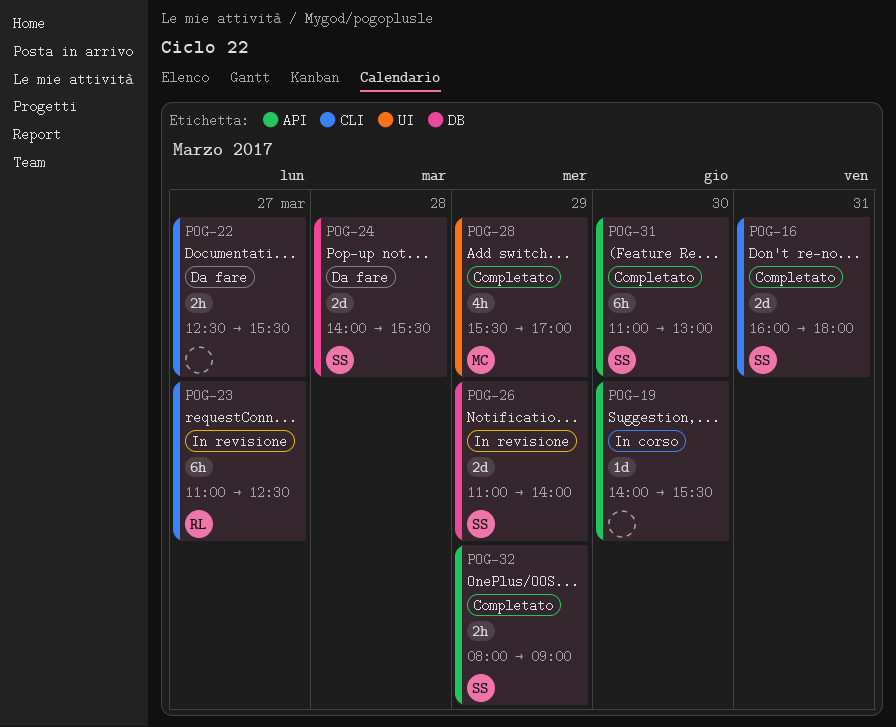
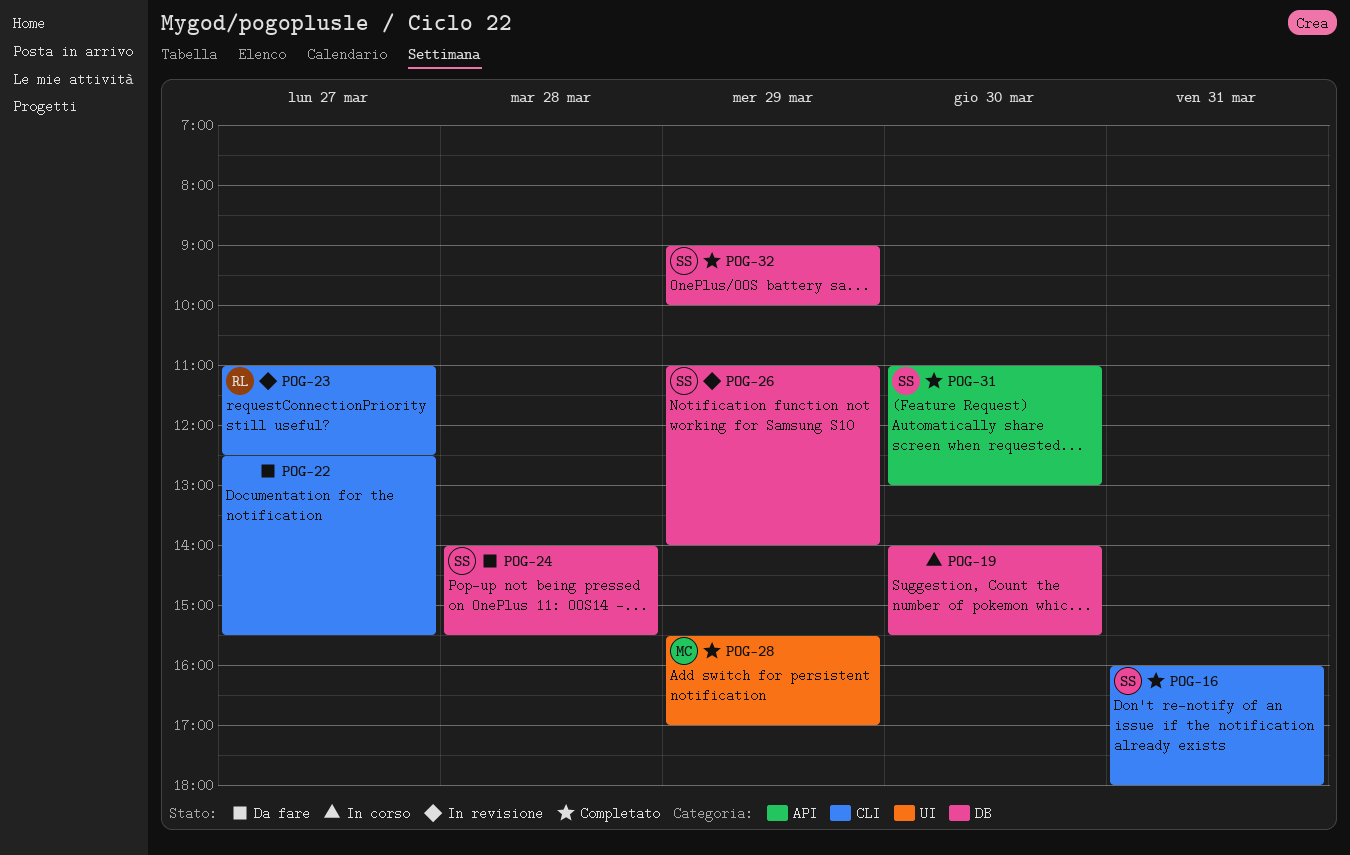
POG-19, label: API -> DB
POG-32, label: API -> DB
POG-32, begins: 08:00 -> 09:00
POG-32, ends: 09:00 -> 10:00

